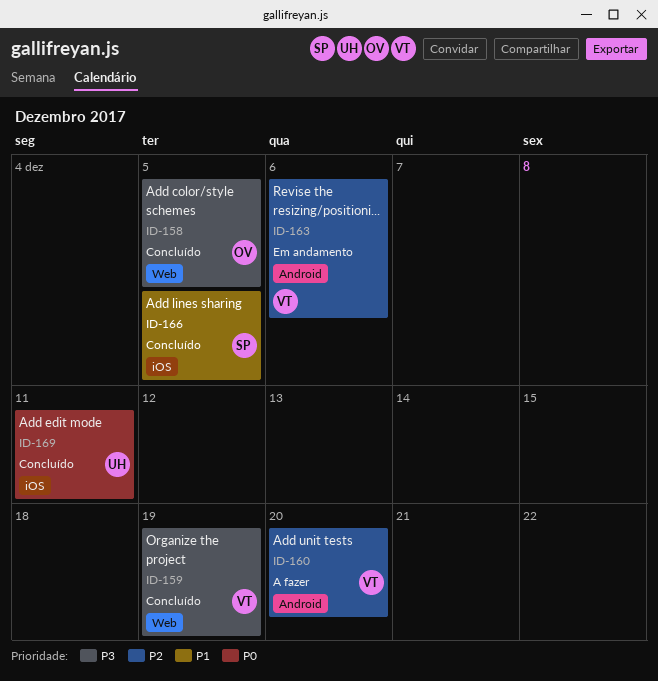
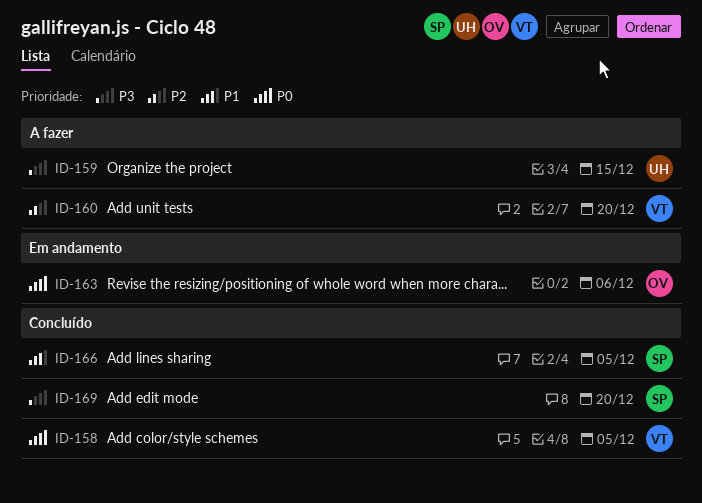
ID-158, owner: OV -> VT
ID-158, priority: P3 -> P0
ID-159, status: Concluído -> A fazer
ID-159, owner: VT -> UH
ID-159, due: Dec 19 -> Dec 15
ID-163, owner: VT -> OV
ID-163, priority: P2 -> P0
ID-169, owner: UH -> SP
ID-169, priority: P0 -> P3
ID-169, due: Dec 11 -> Dec 20

